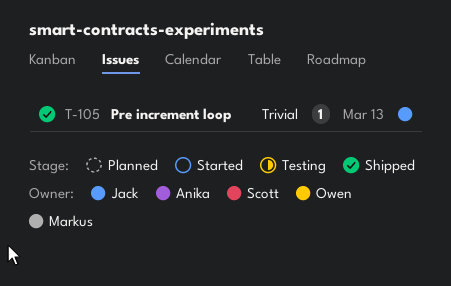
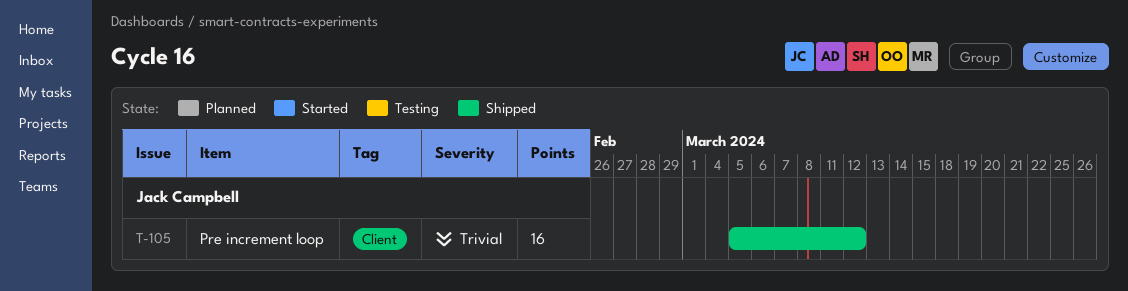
T-105, estimate: 1 -> 16
T-105, due: Mar 13 -> Mar 12

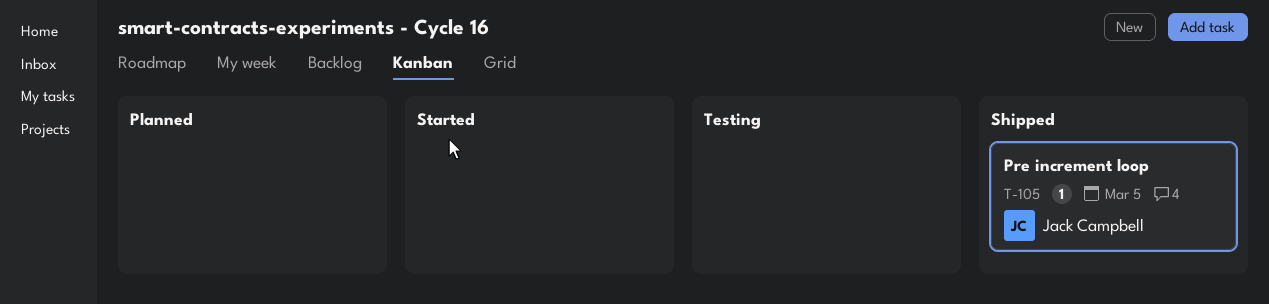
T-105, estimate: 16 -> 1
T-105, due: Mar 12 -> Mar 5

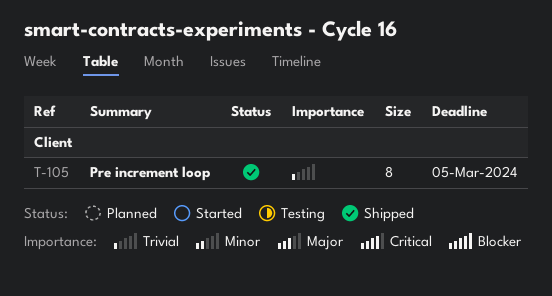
T-105, estimate: 1 -> 8

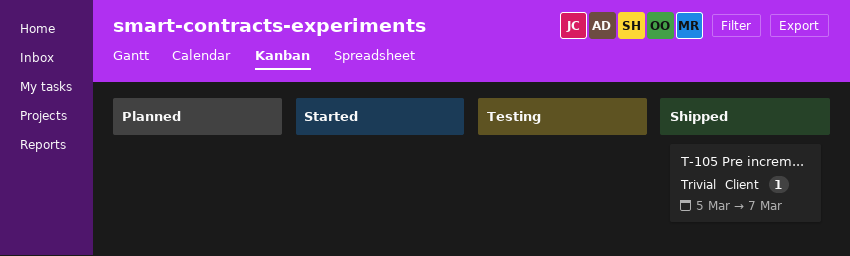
T-105, estimate: 8 -> 1
T-105, due: Mar 5 -> Mar 7

